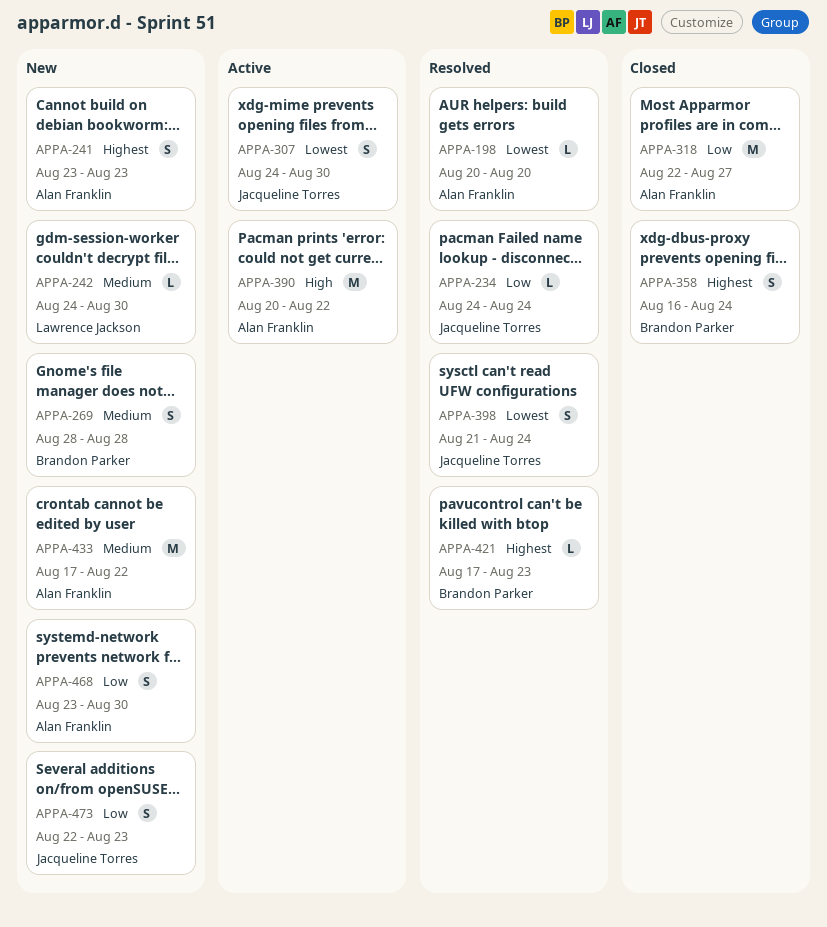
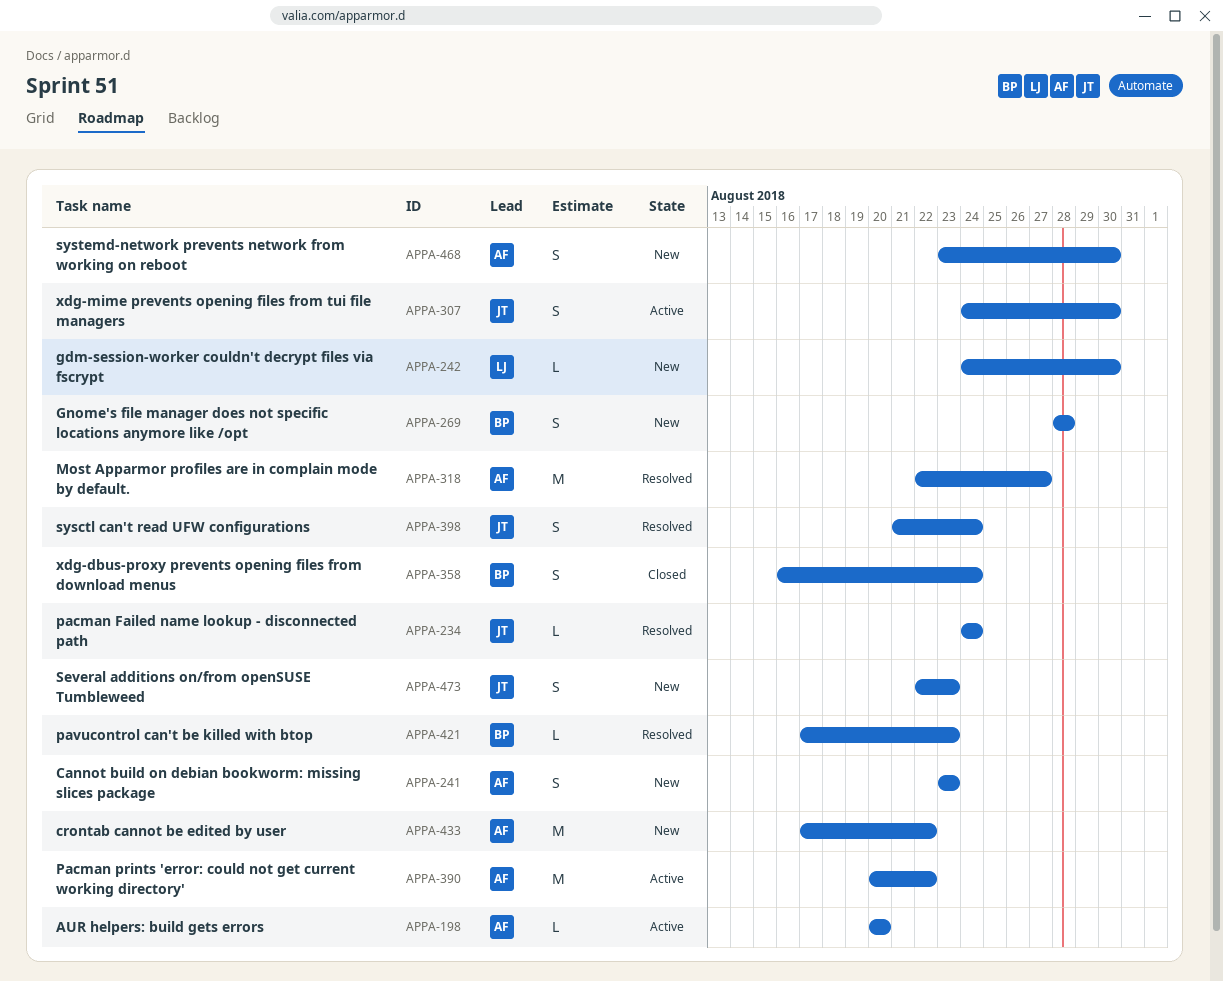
APPA-198, status: Resolved -> Active
APPA-318, status: Closed -> Resolved

